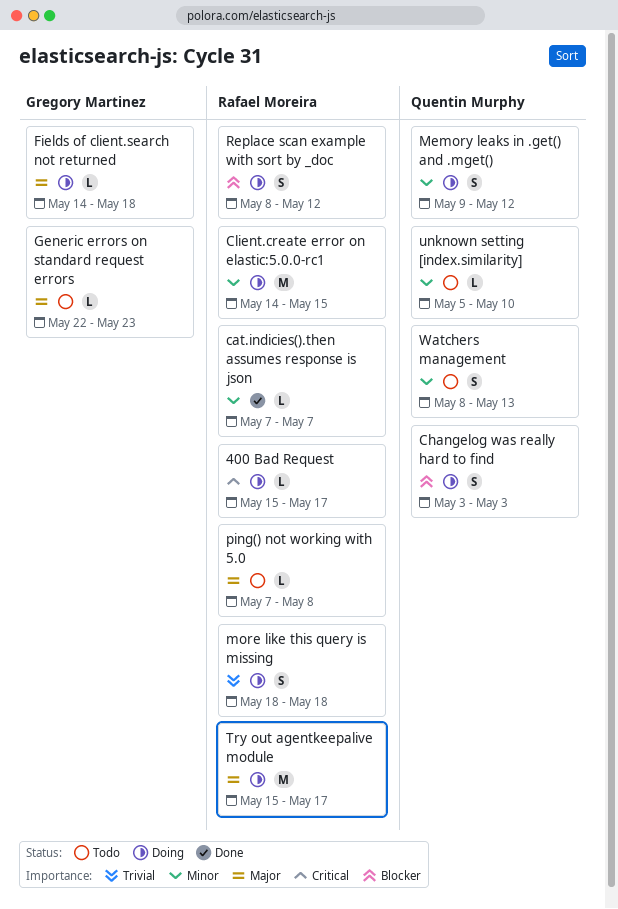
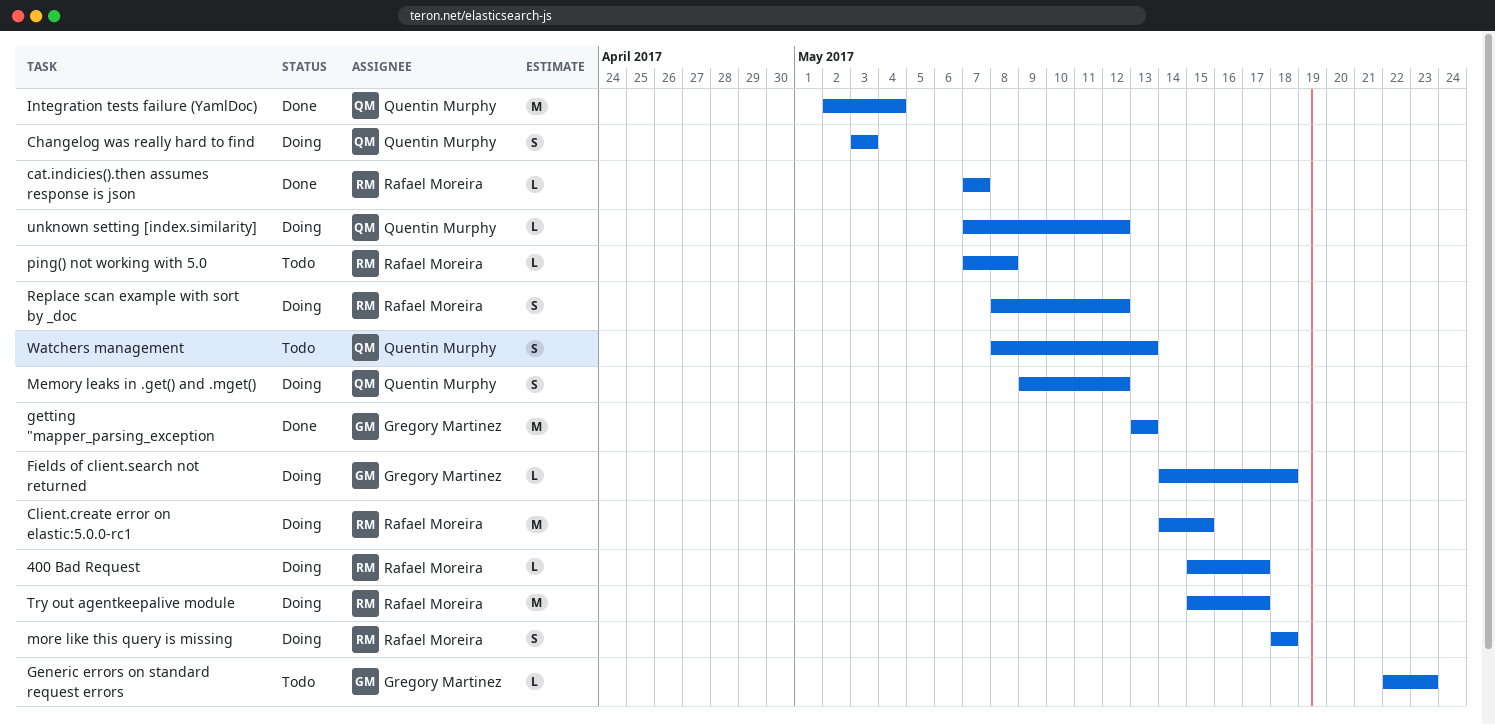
getting "mapper_parsing_exception: none -> present
Integration tests failure (YamlDoc): none -> present
unknown setting [index.similarity], status: Todo -> Doing
unknown setting [index.similarity], start: May 5 -> May 7
unknown setting [index.similarity], due: May 10 -> May 12

